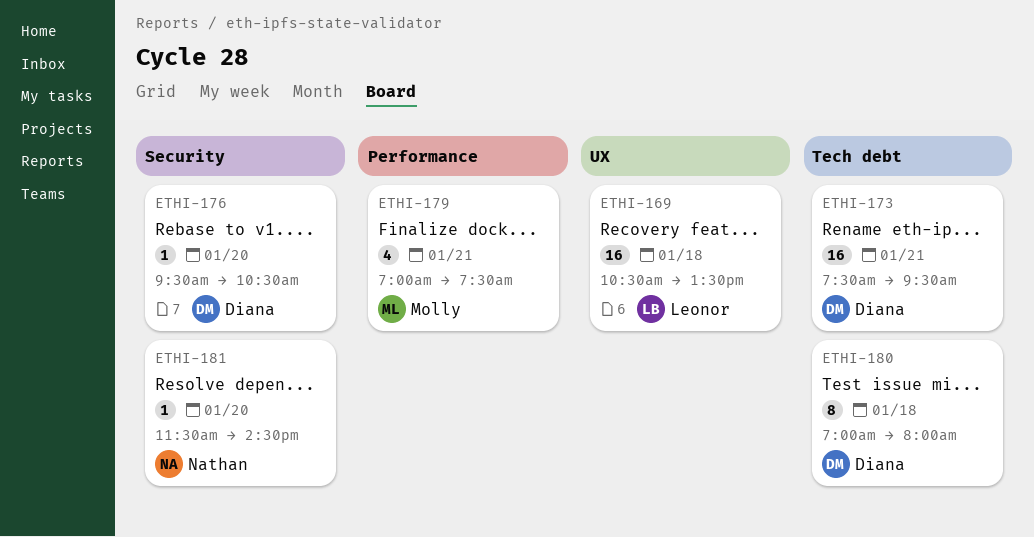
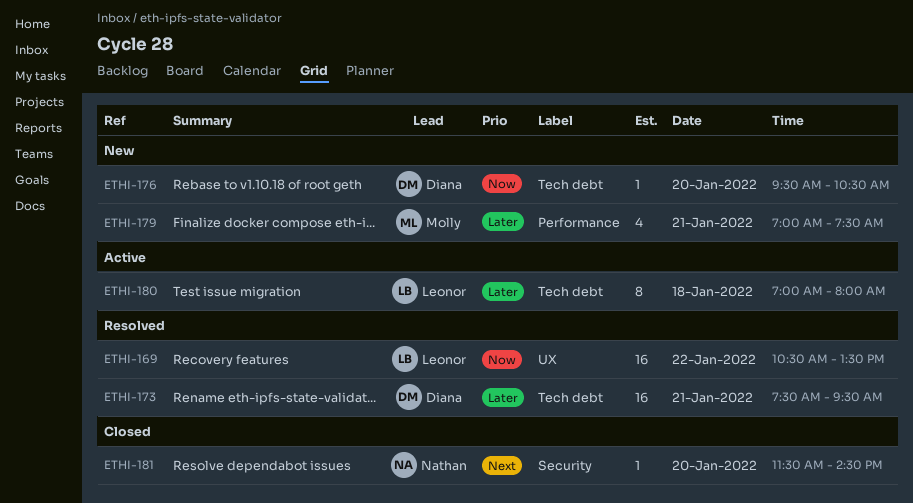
ETHI-169, day: Jan 18 -> Jan 22
ETHI-176, label: Security -> Tech debt
ETHI-180, owner: Diana -> Leonor

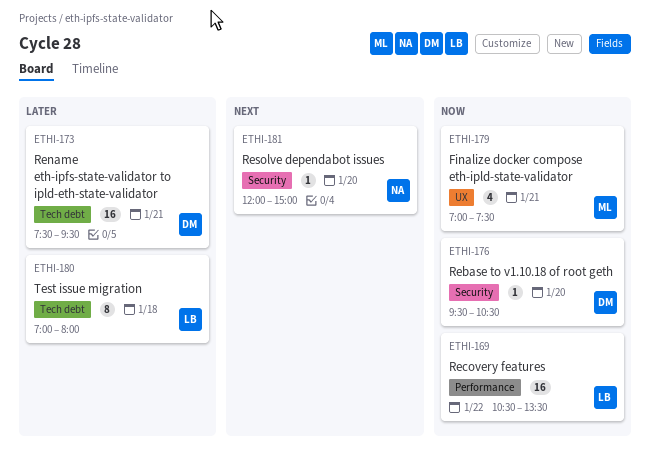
ETHI-169, label: UX -> Performance
ETHI-176, label: Tech debt -> Security
ETHI-179, priority: Later -> Now
ETHI-179, label: Performance -> UX
ETHI-181, begins: 11:30 -> 12:00
ETHI-181, ends: 14:30 -> 15:00

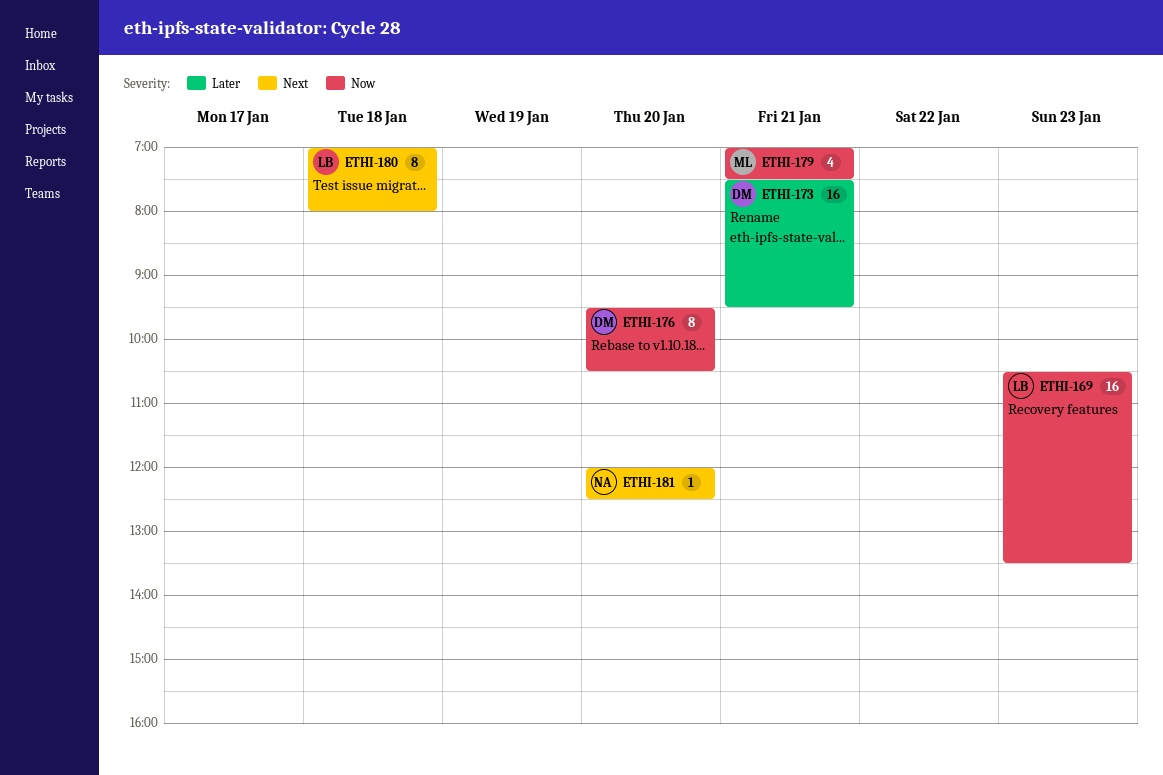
ETHI-169, day: Jan 22 -> Jan 23
ETHI-176, estimate: 1 -> 8
ETHI-180, priority: Later -> Next
ETHI-181, ends: 15:00 -> 12:30

